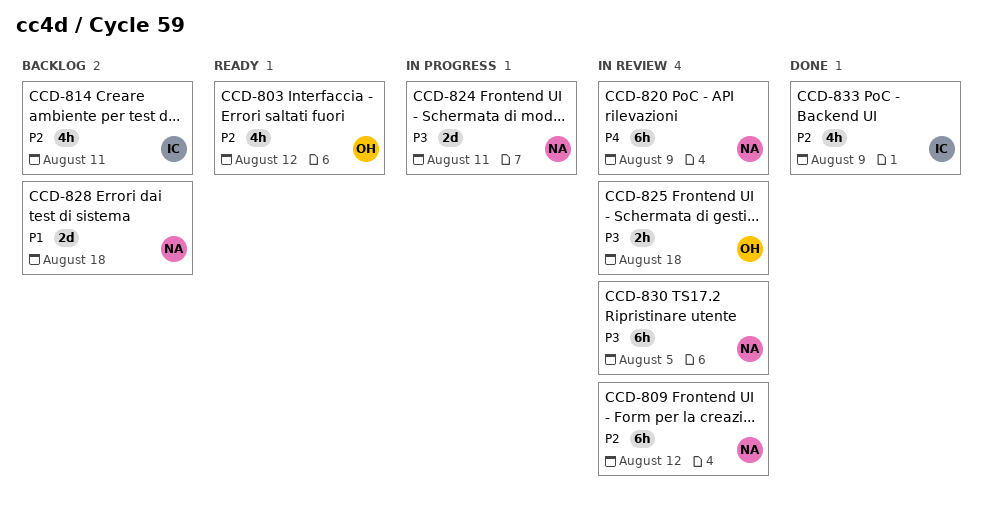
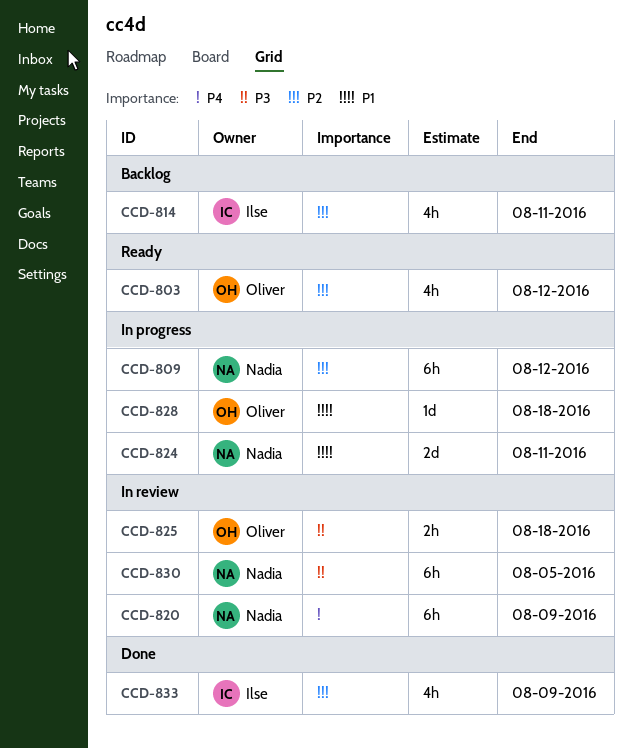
CCD-809, status: In review -> In progress
CCD-824, priority: P3 -> P1
CCD-828, status: Backlog -> In progress
CCD-828, owner: Nadia -> Oliver
CCD-828, estimate: 2d -> 1d

